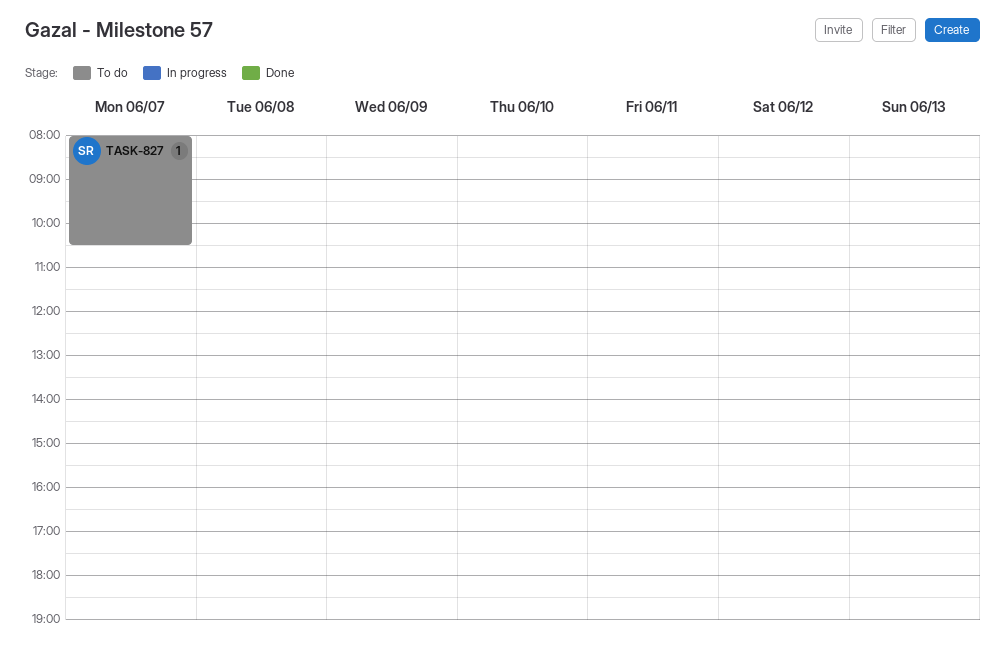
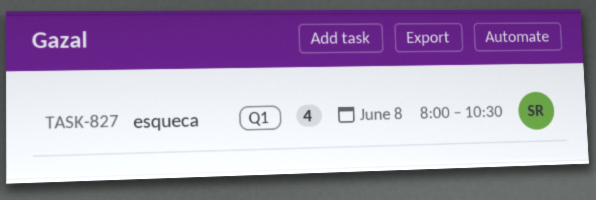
TASK-827, estimate: 1 -> 4
TASK-827, day: Jun 7 -> Jun 8

